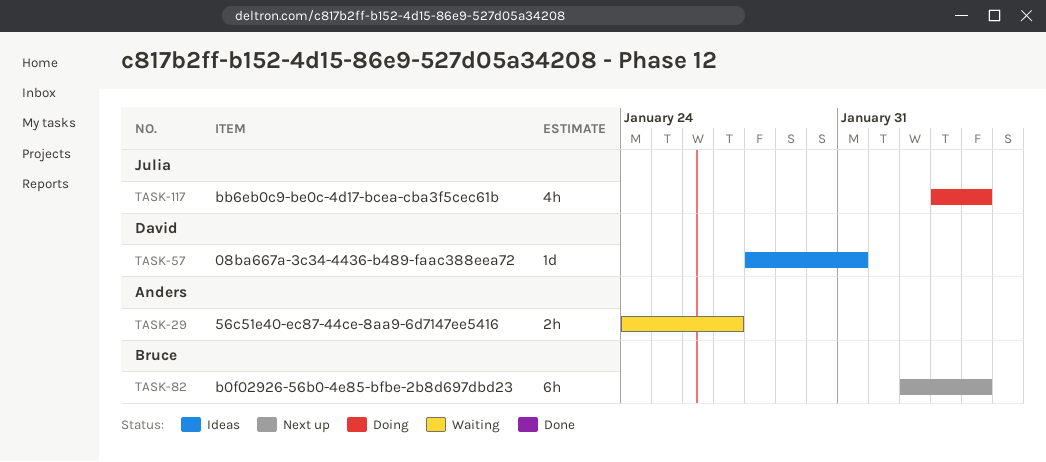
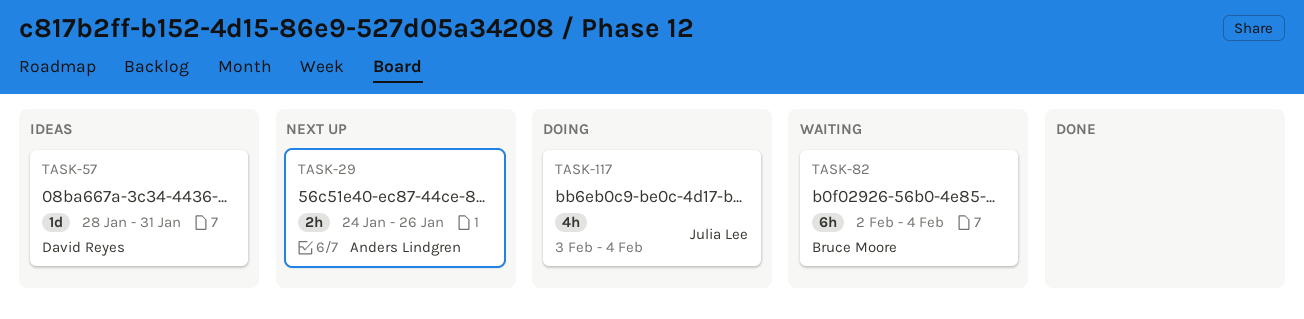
TASK-29, status: Waiting -> Next up
TASK-29, due: Jan 27 -> Jan 26
TASK-82, status: Next up -> Waiting

